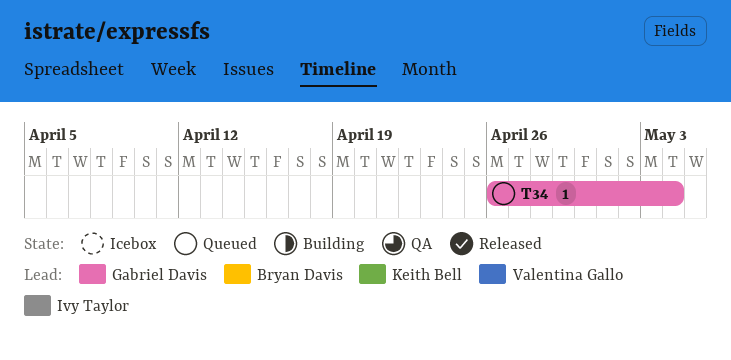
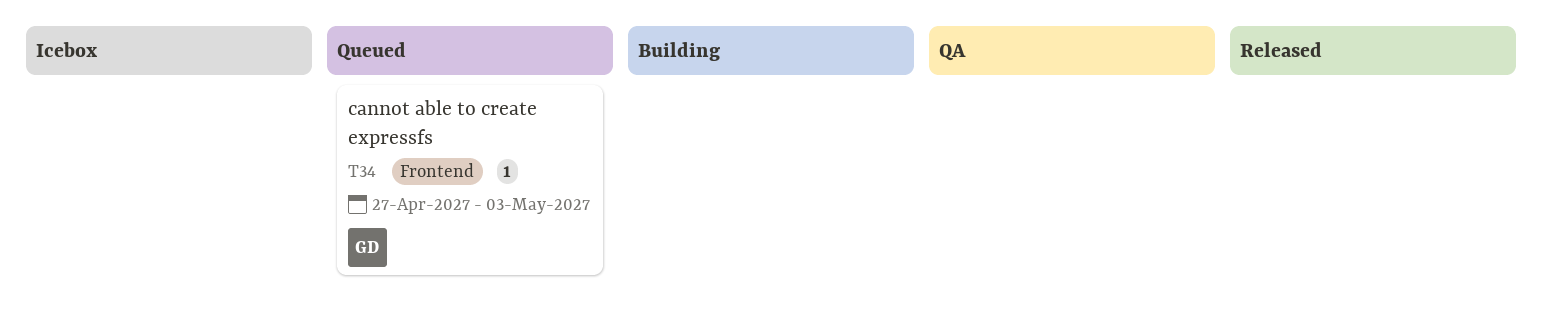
T34, start: Apr 26 -> Apr 27
T34, due: May 4 -> May 3

